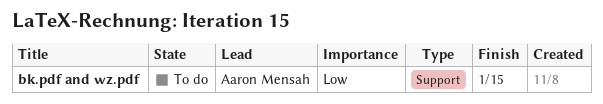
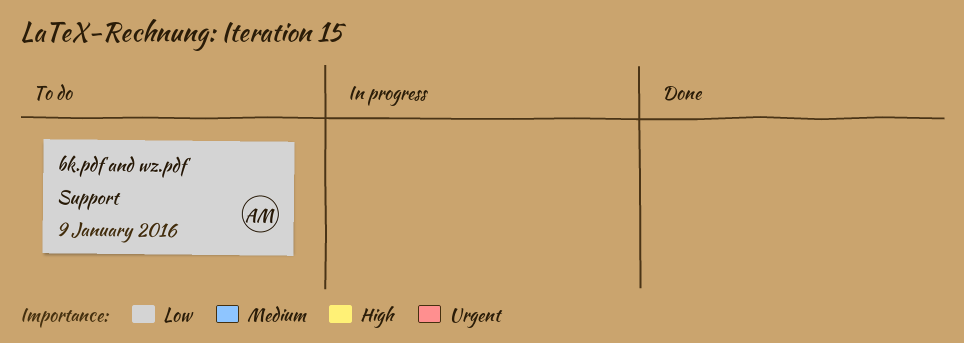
bk.pdf and wz.pdf, due: Jan 15 -> Jan 9

